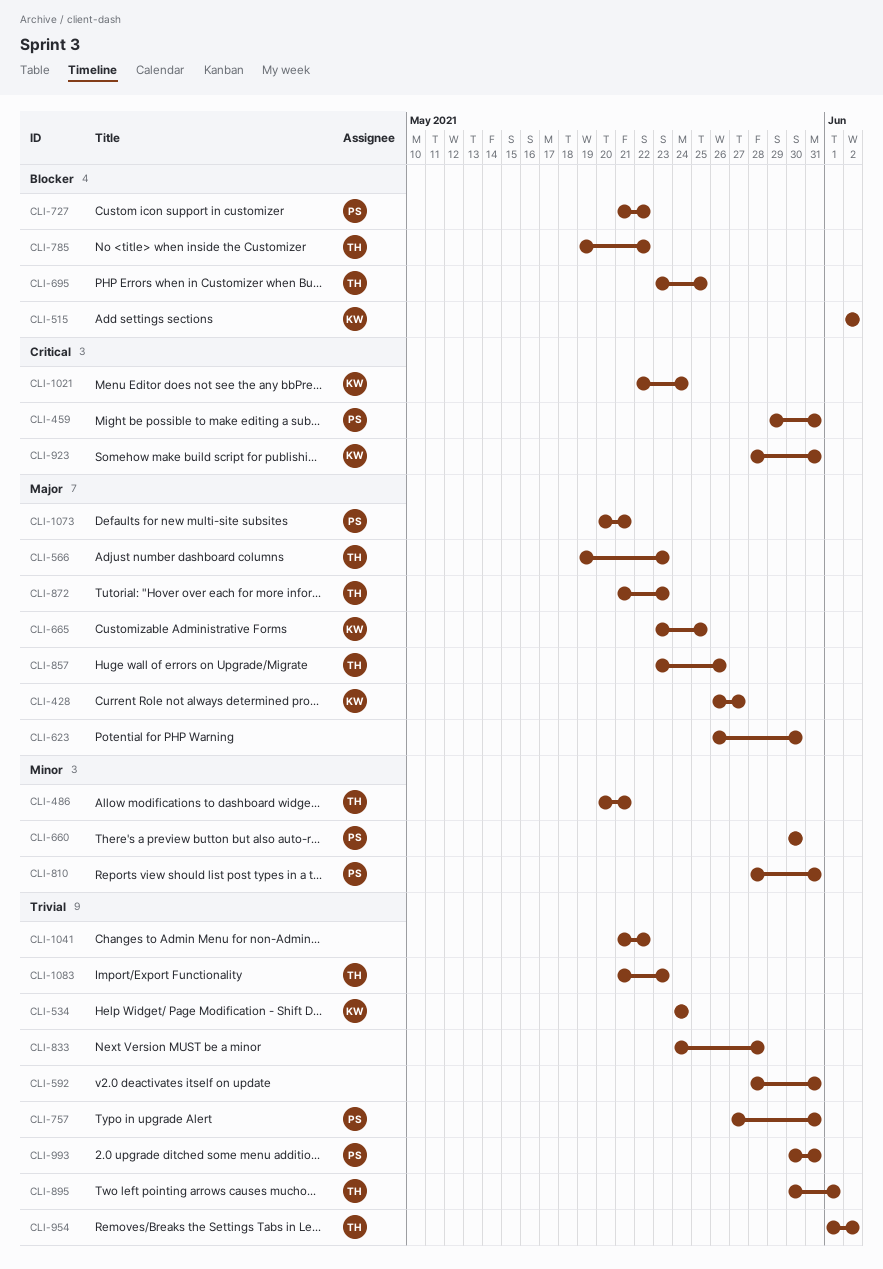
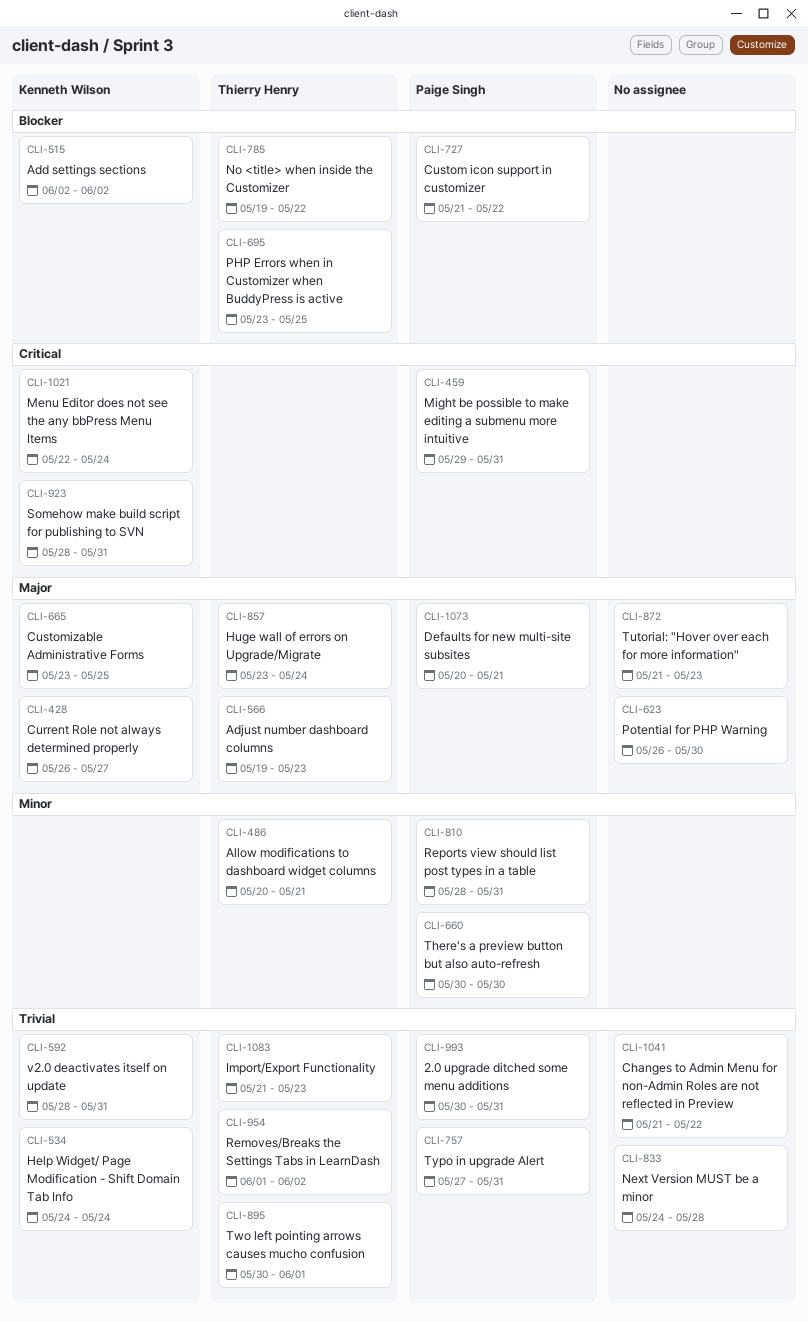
CLI-592, owner: none -> Kenneth Wilson
CLI-857, due: May 26 -> May 24
CLI-872, owner: Thierry Henry -> none

